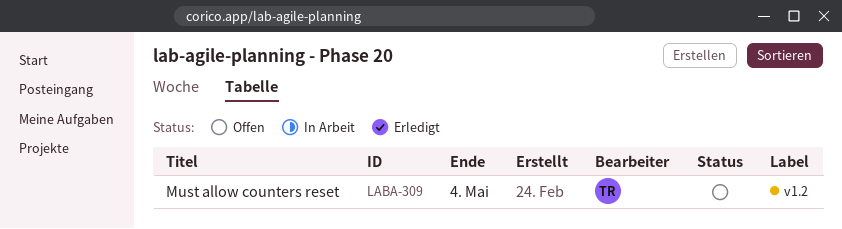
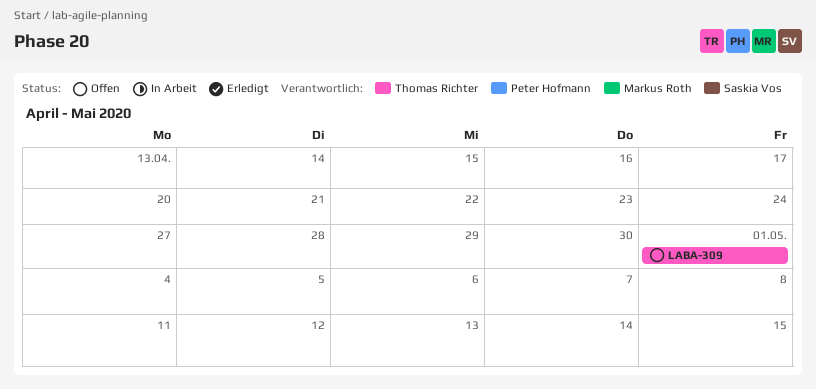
LABA-309, due: May 4 -> May 1

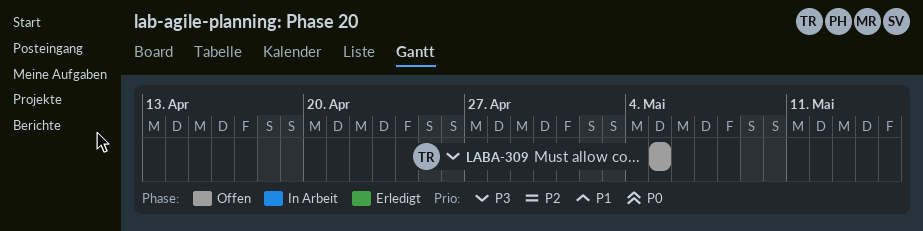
LABA-309, start: May 1 -> May 5
LABA-309, due: May 1 -> May 5

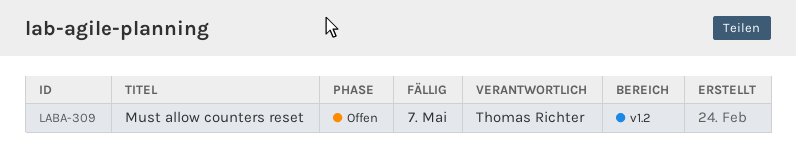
LABA-309, due: May 5 -> May 7

